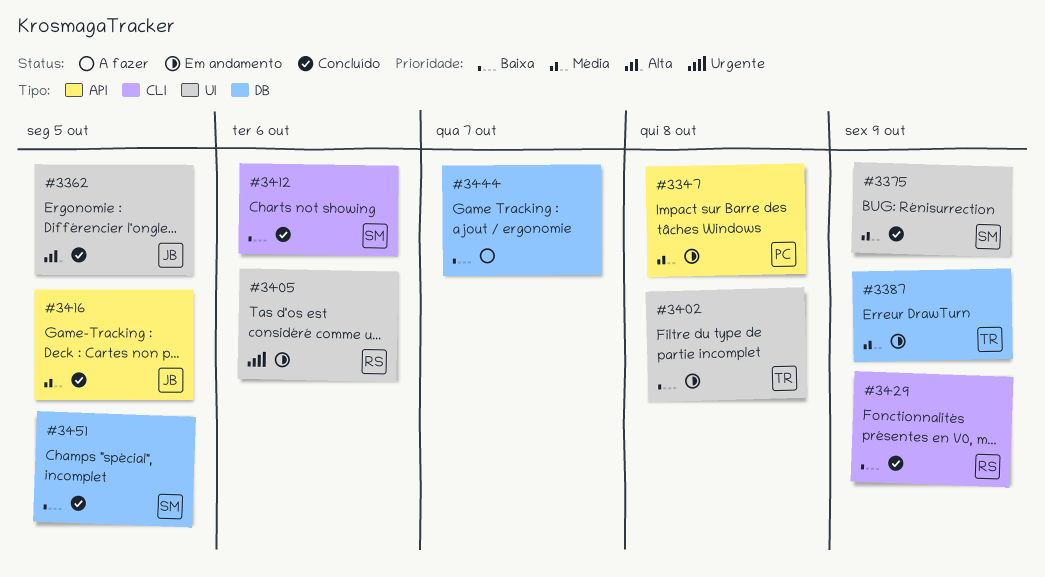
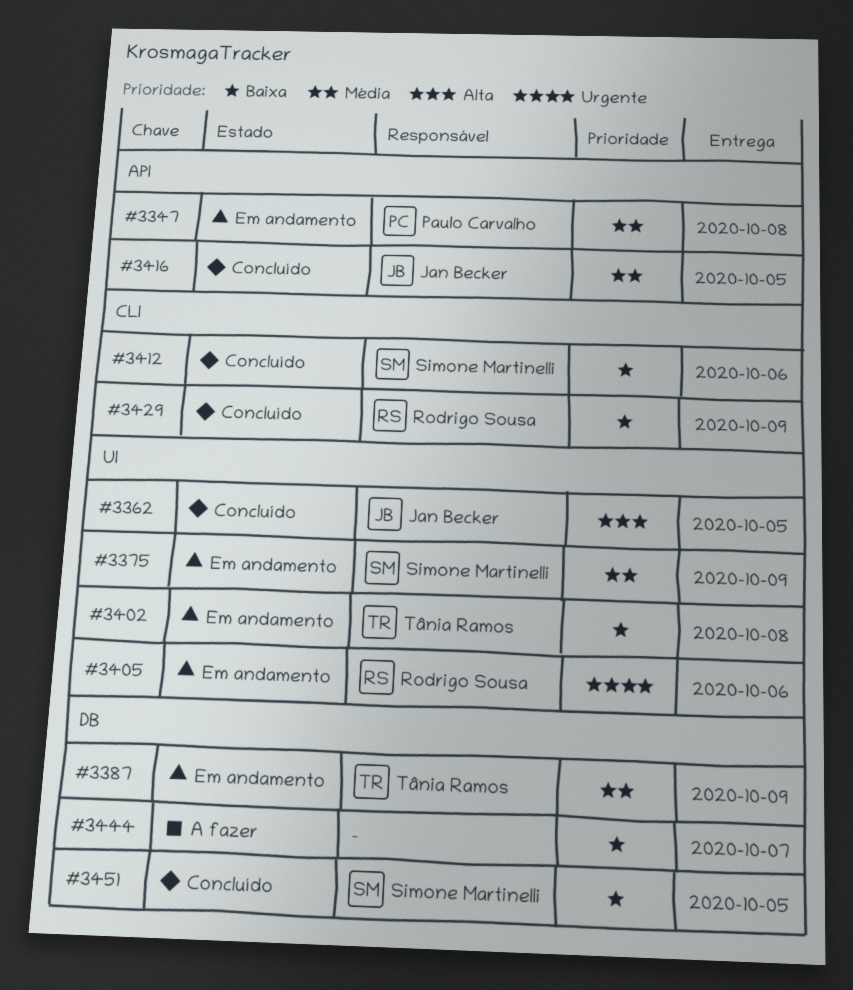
#3375, status: Concluído -> Em andamento

